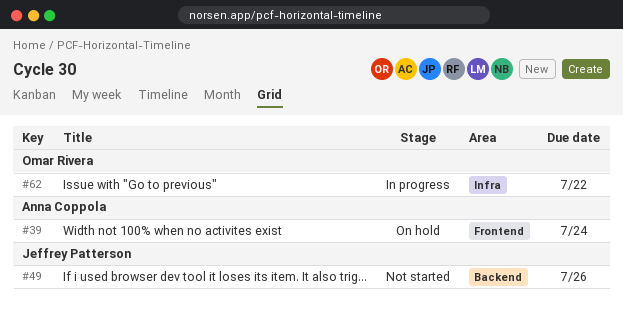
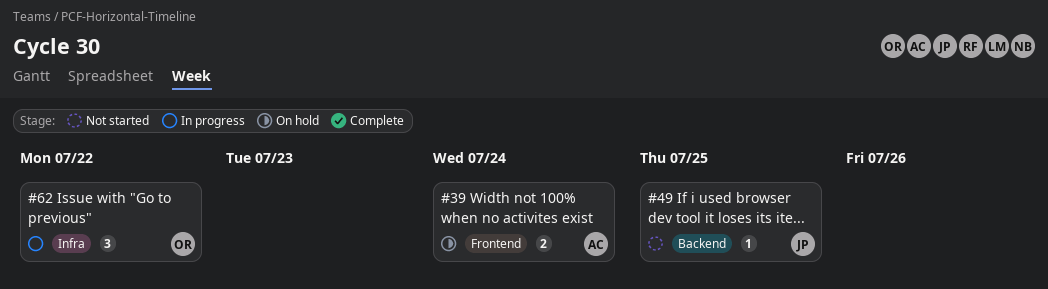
#49, due: Jul 26 -> Jul 25

